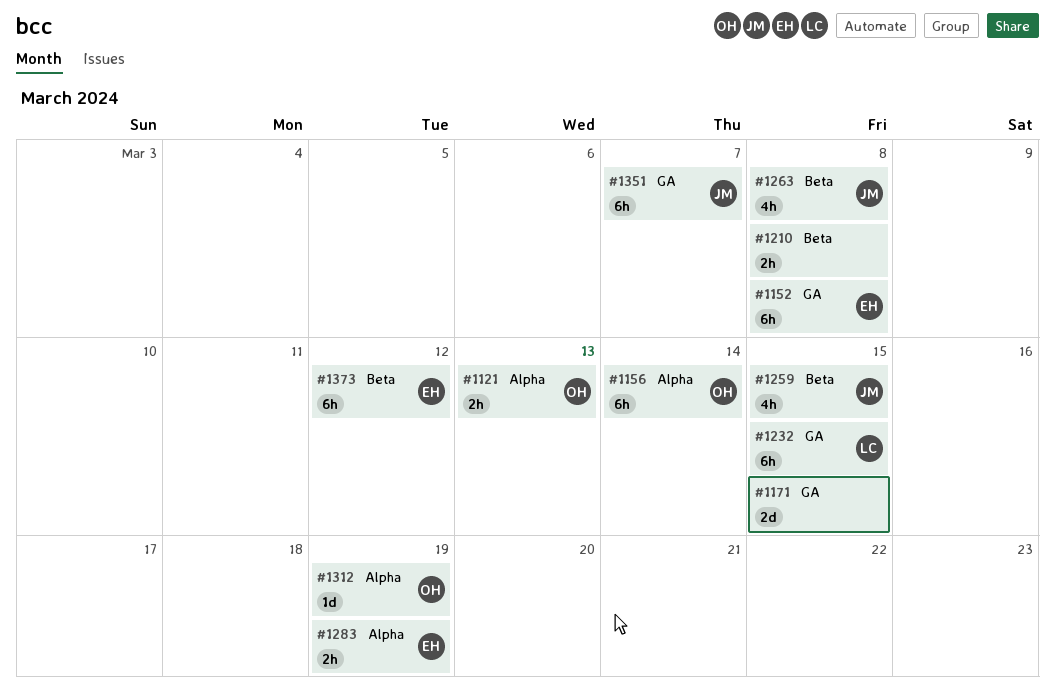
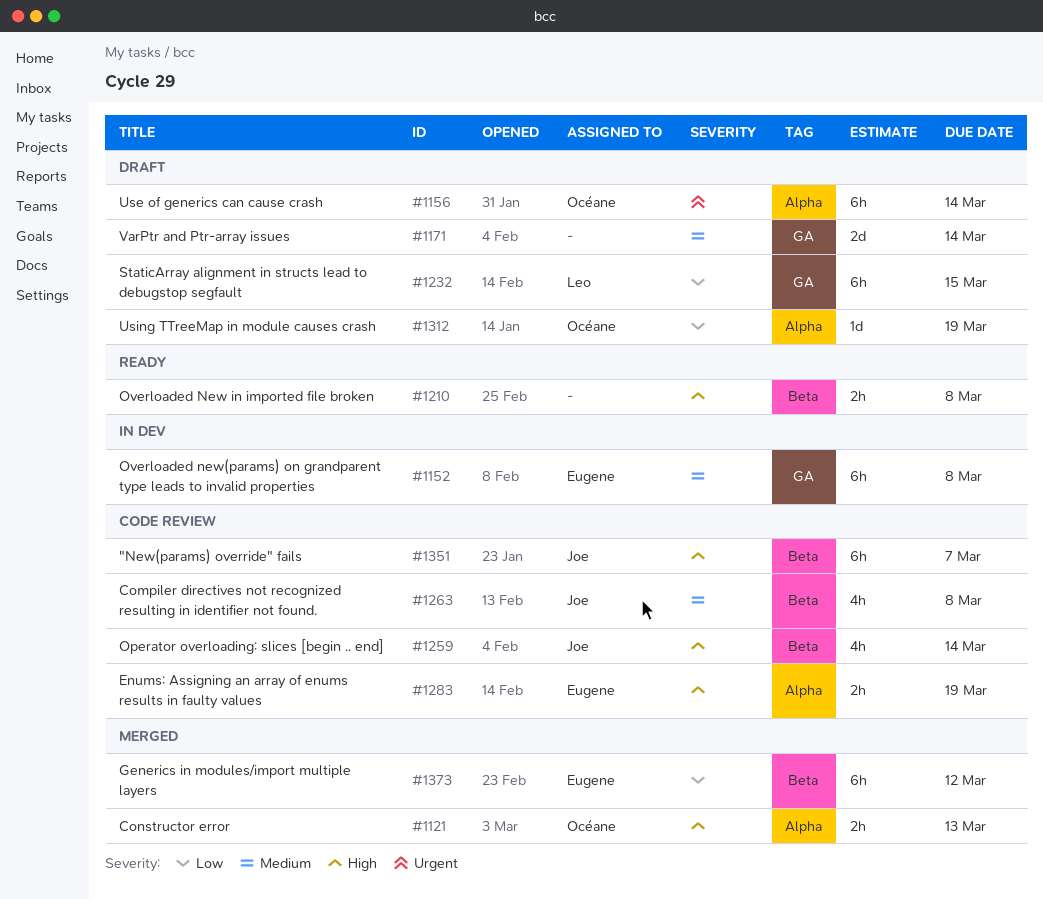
#1171, due: Mar 15 -> Mar 14
#1259, due: Mar 15 -> Mar 14
#1351, label: GA -> Beta

